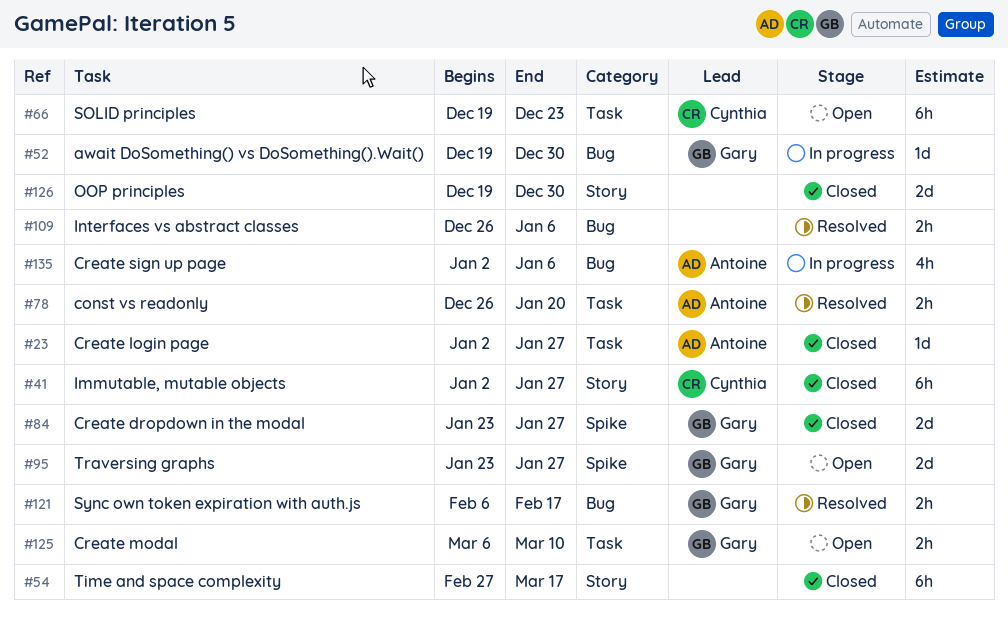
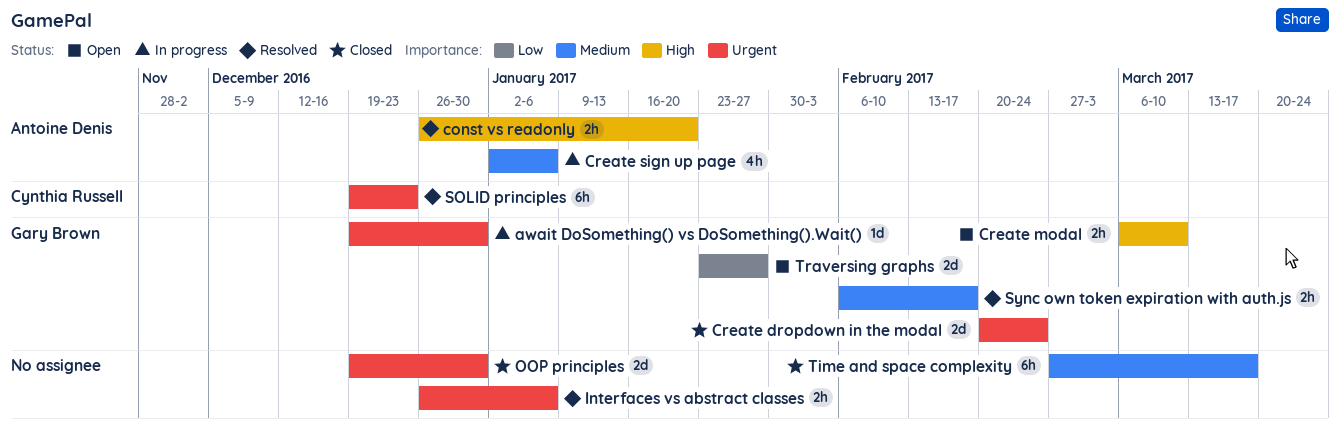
Create dropdown in the modal, start: Jan 23 -> Feb 20
Create dropdown in the modal, due: Jan 27 -> Feb 24
Create login page: present -> none
Immutable, mutable objects: present -> none
SOLID principles, status: Open -> Resolved

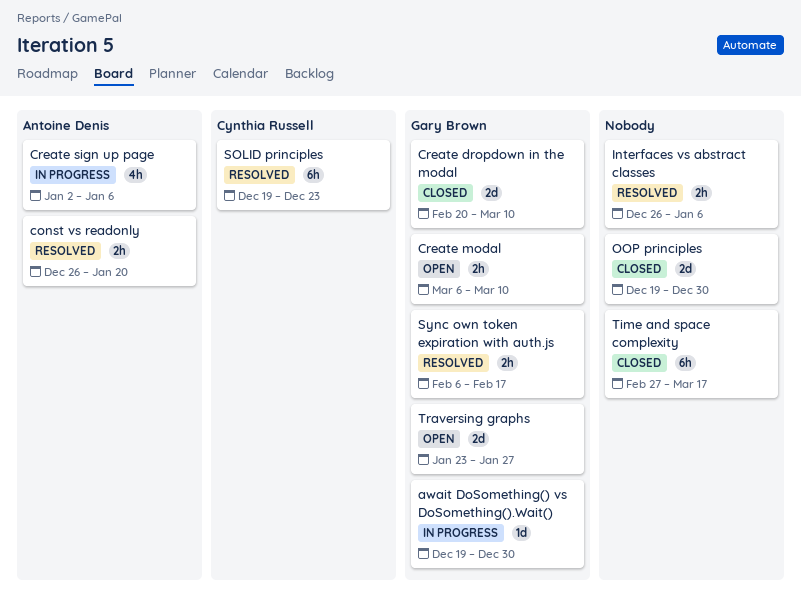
Create dropdown in the modal, due: Feb 24 -> Mar 10

